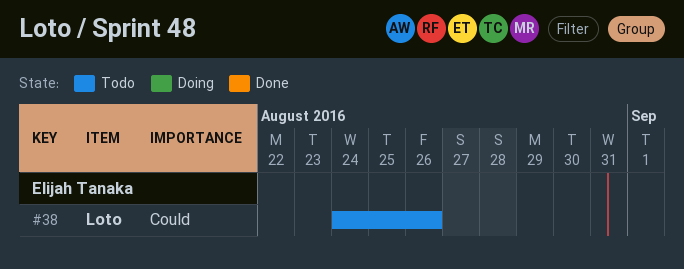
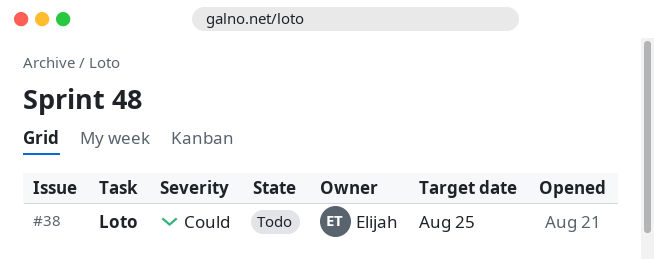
#38, due: Aug 26 -> Aug 25

